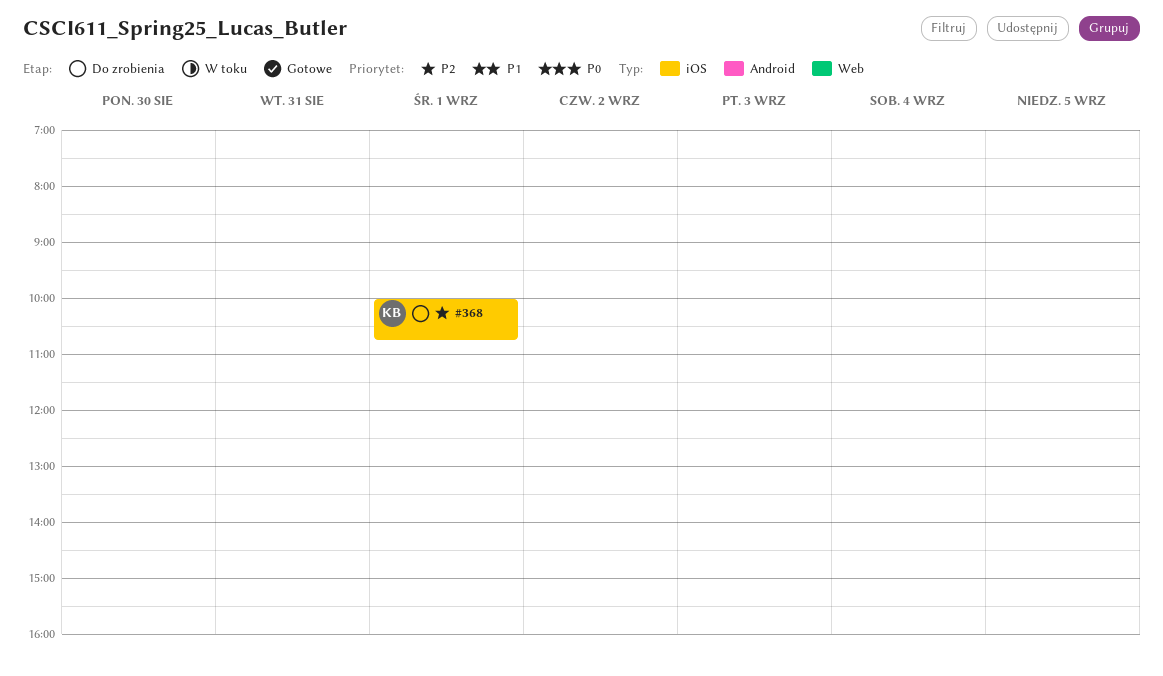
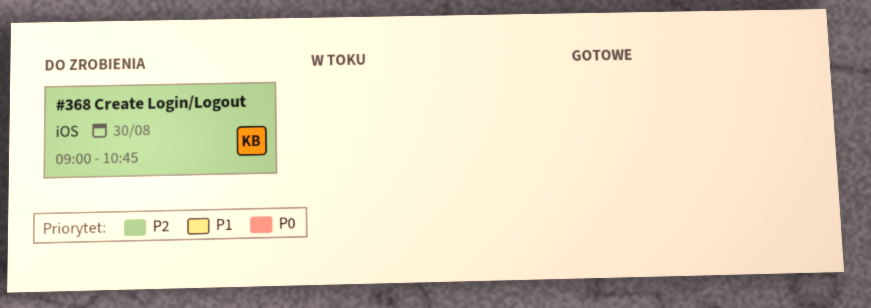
#368, day: Sep 1 -> Aug 30
#368, begins: 10:00 -> 09:00

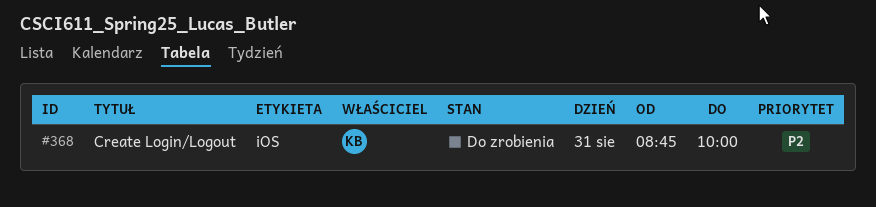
#368, day: Aug 30 -> Aug 31
#368, begins: 09:00 -> 08:45
#368, ends: 10:45 -> 10:00

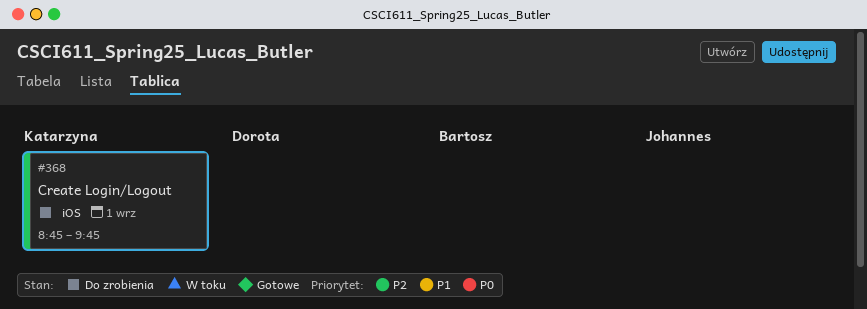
#368, day: Aug 31 -> Sep 1
#368, ends: 10:00 -> 09:45

